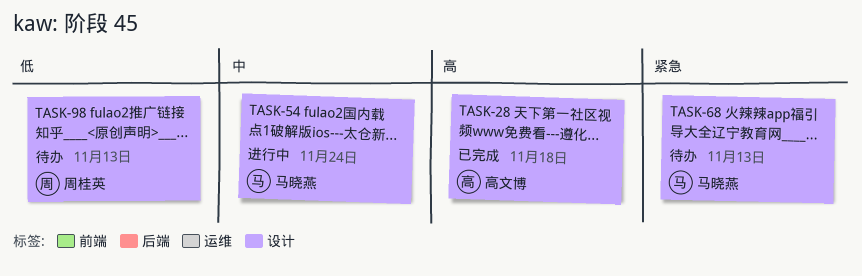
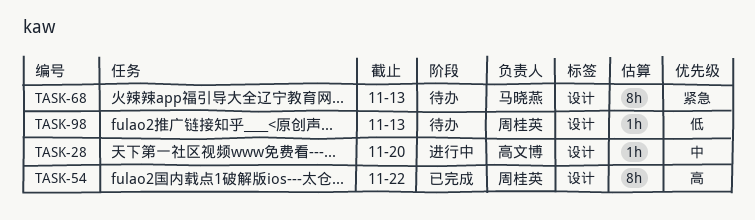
TASK-28, status: 已完成 -> 进行中
TASK-28, priority: 高 -> 中
TASK-28, due: Nov 18 -> Nov 20
TASK-54, status: 进行中 -> 已完成
TASK-54, owner: 马晓燕 -> 周桂英
TASK-54, priority: 中 -> 高
TASK-54, due: Nov 24 -> Nov 22

